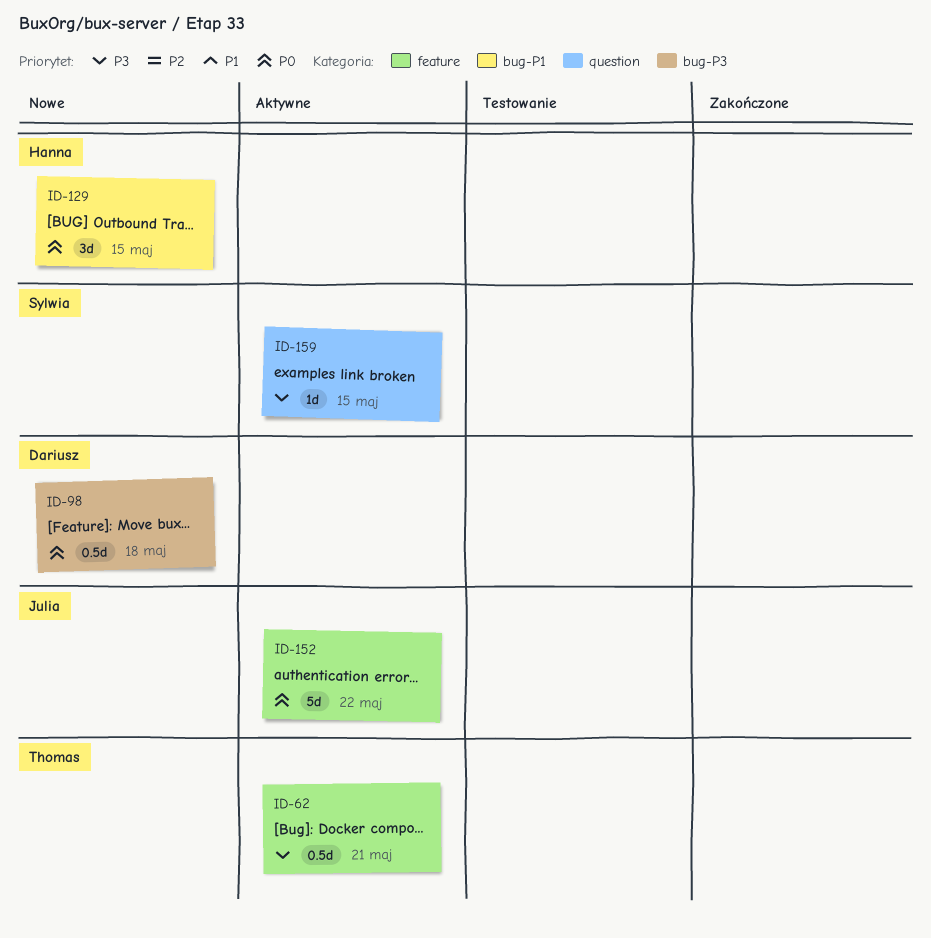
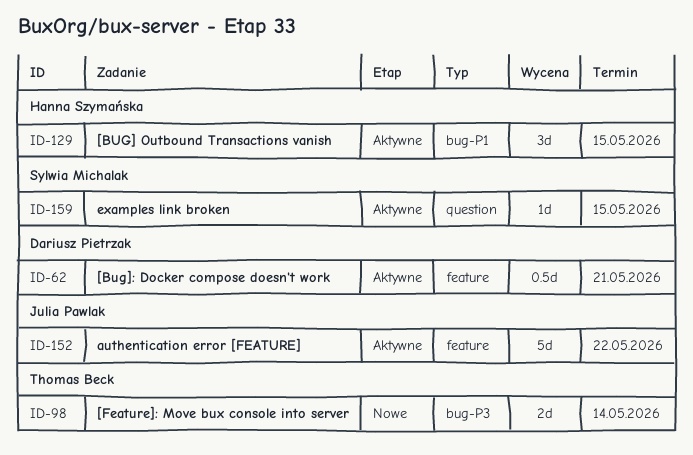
ID-62, owner: Thomas Beck -> Dariusz Pietrzak
ID-98, owner: Dariusz Pietrzak -> Thomas Beck
ID-98, estimate: 0.5d -> 2d
ID-98, due: May 18 -> May 14
ID-129, status: Nowe -> Aktywne

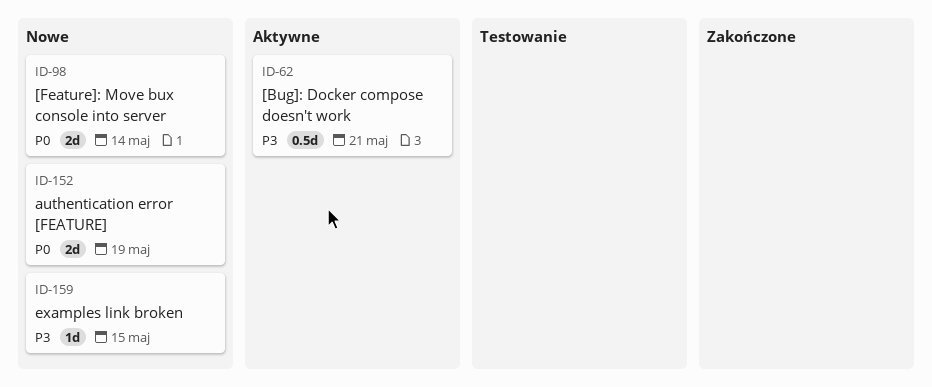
ID-129: present -> none
ID-152, status: Aktywne -> Nowe
ID-152, estimate: 5d -> 2d
ID-152, due: May 22 -> May 19
ID-159, status: Aktywne -> Nowe

